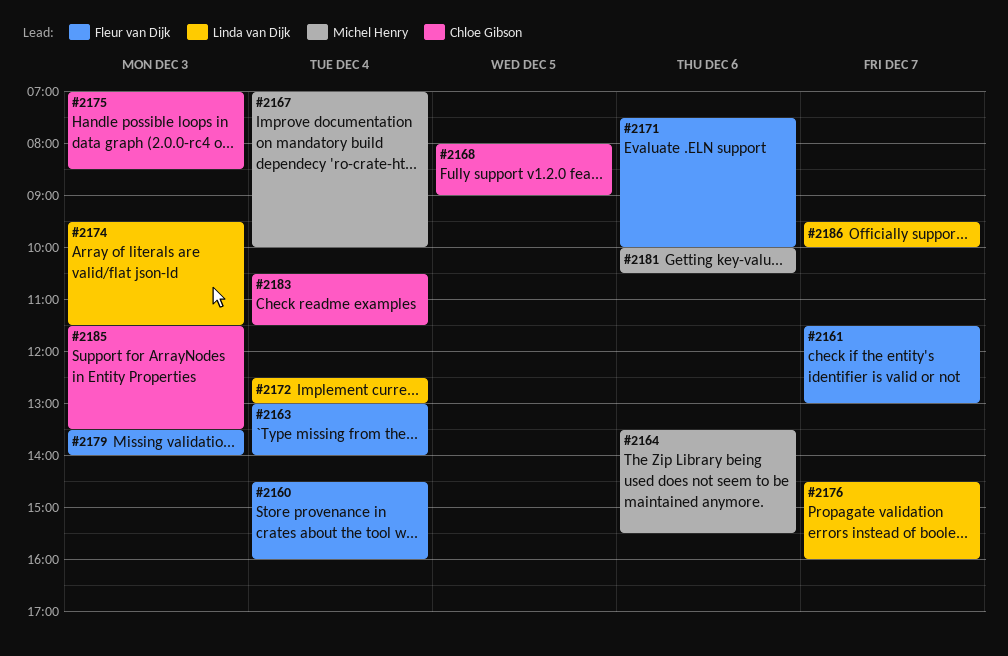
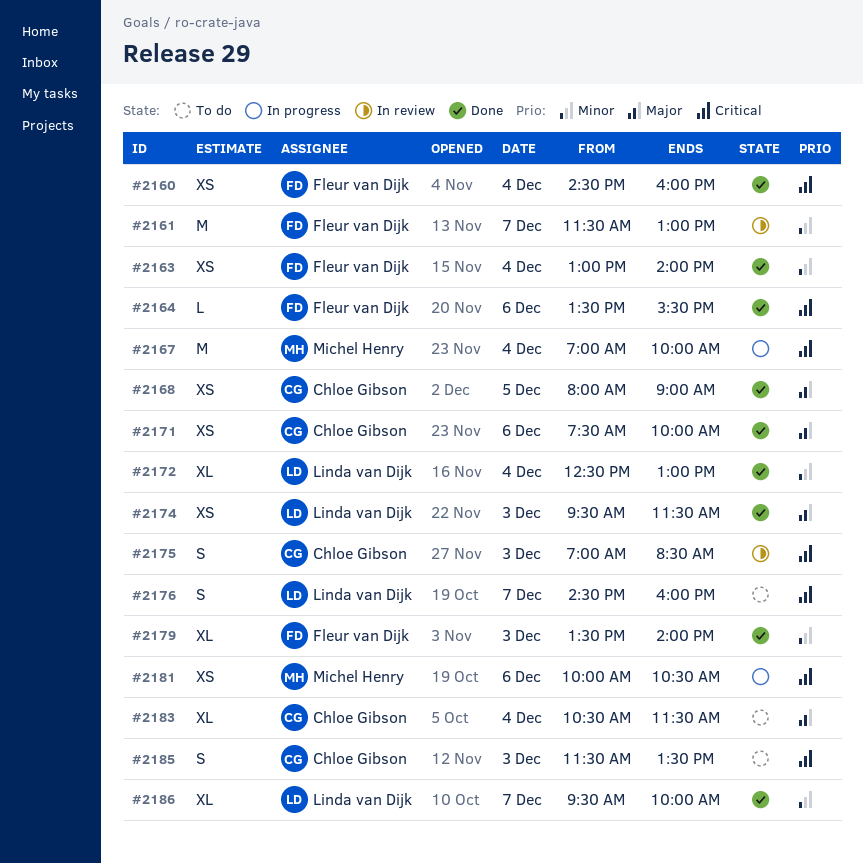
#2164, owner: Michel Henry -> Fleur van Dijk
#2171, owner: Fleur van Dijk -> Chloe Gibson

